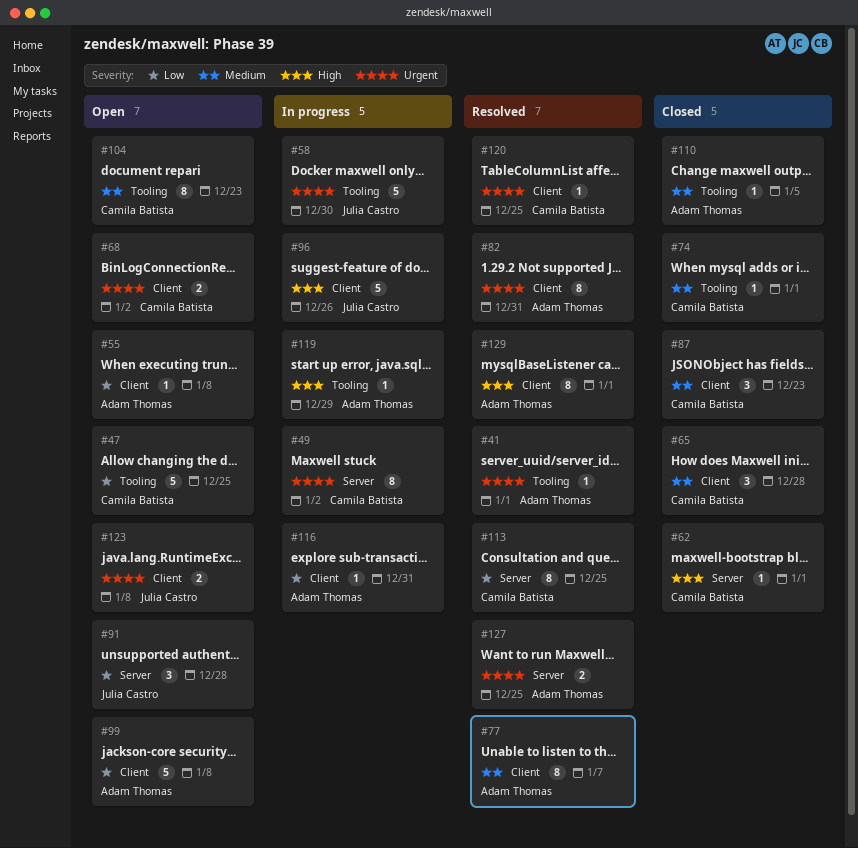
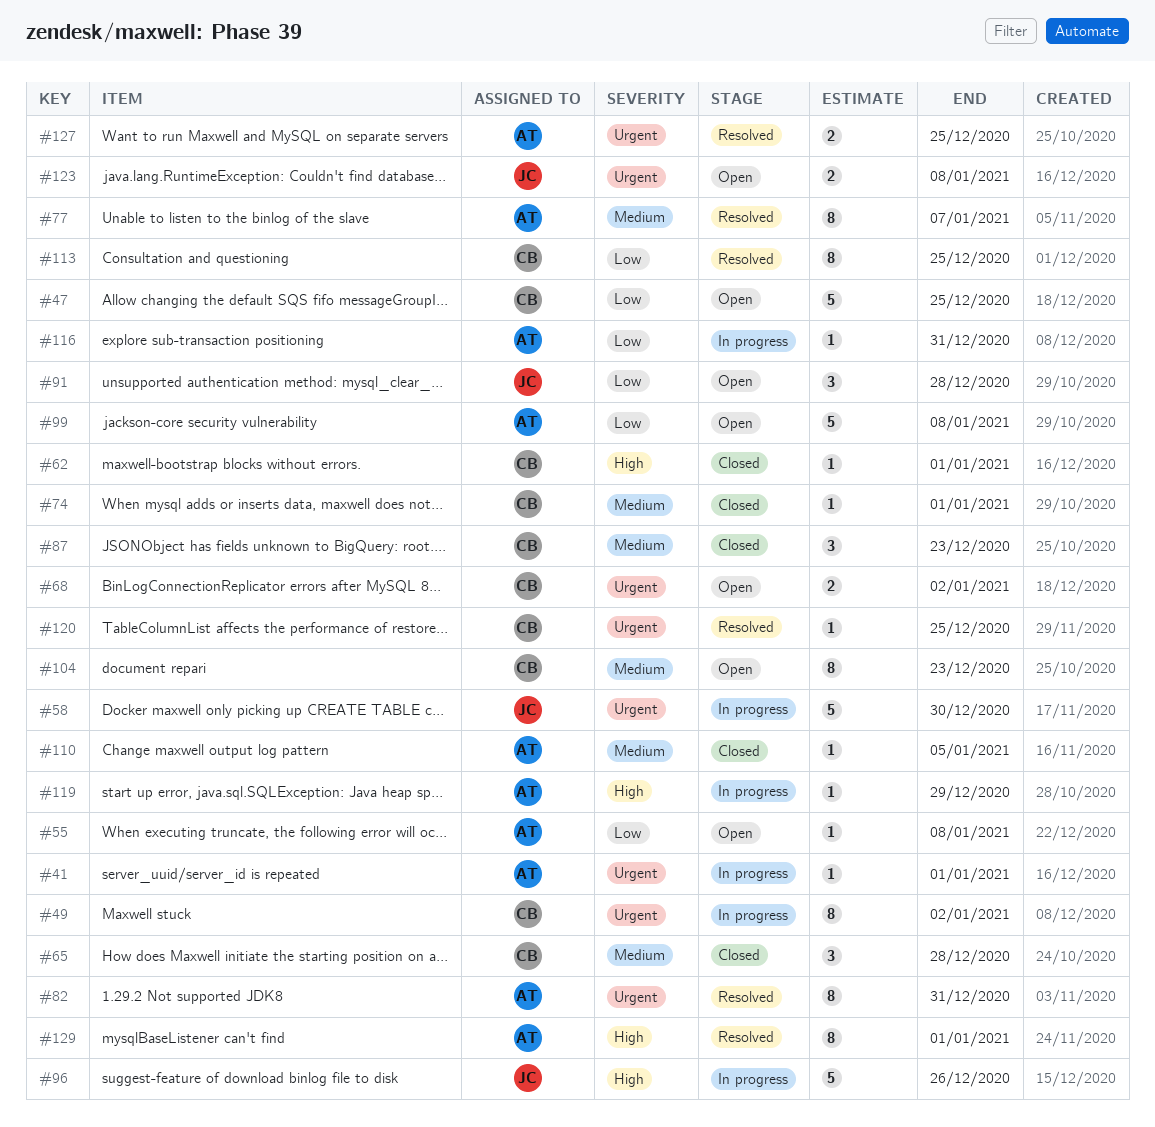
#41, status: Resolved -> In progress

